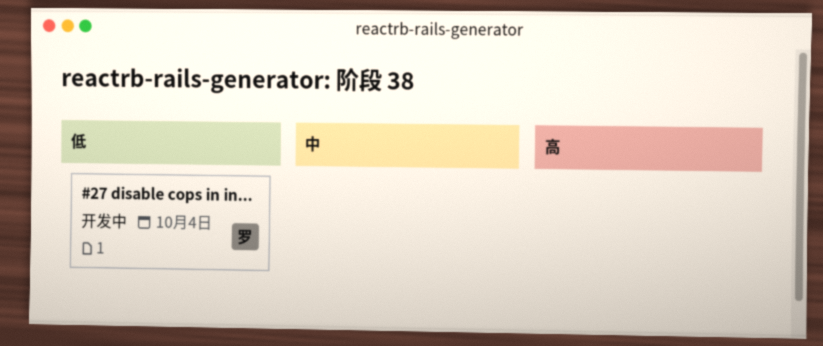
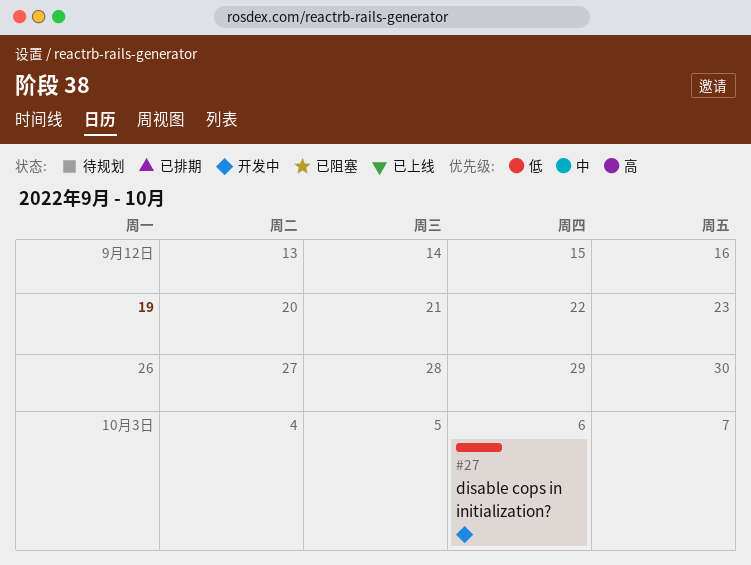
#27, due: Oct 4 -> Oct 6

